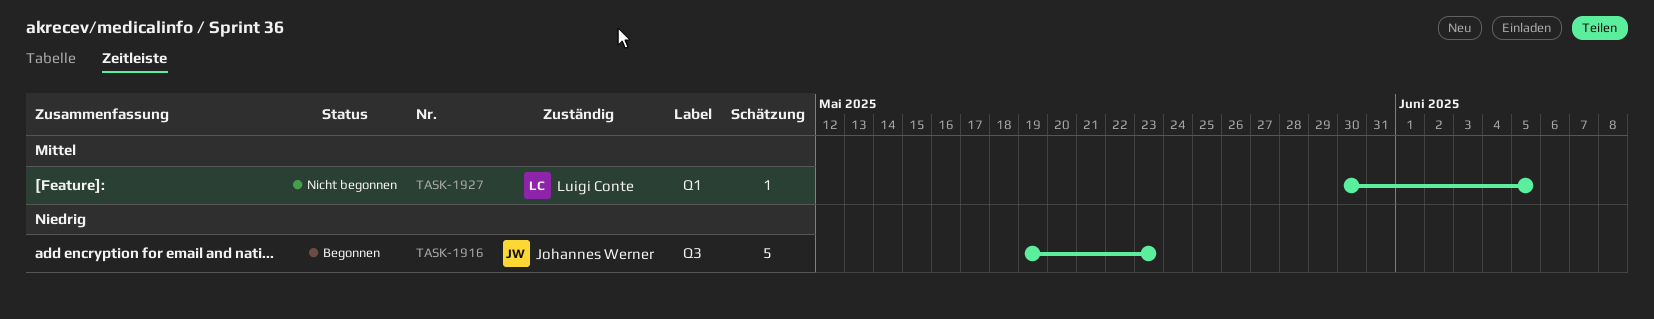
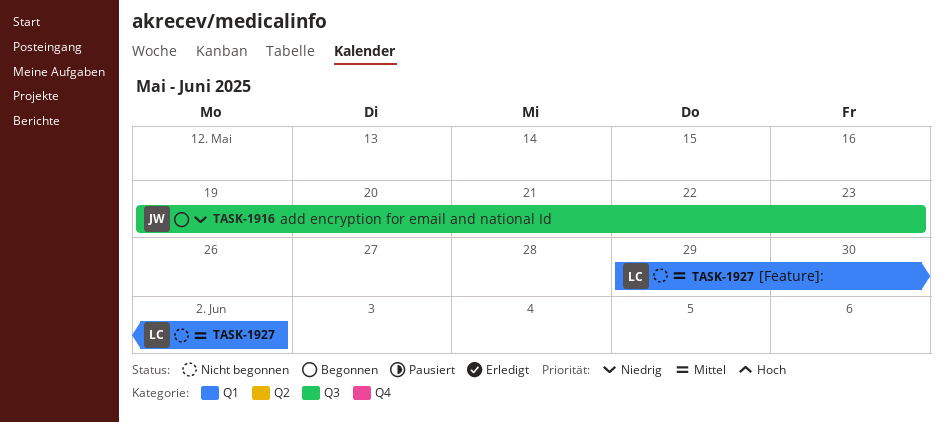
TASK-1927, start: May 30 -> May 29
TASK-1927, due: Jun 5 -> Jun 2

